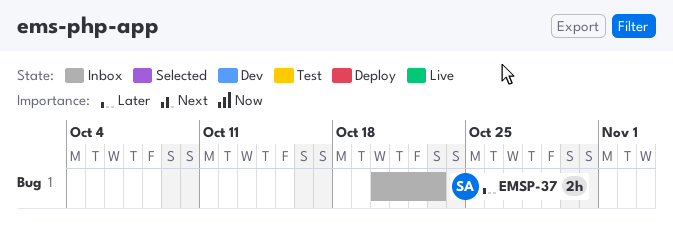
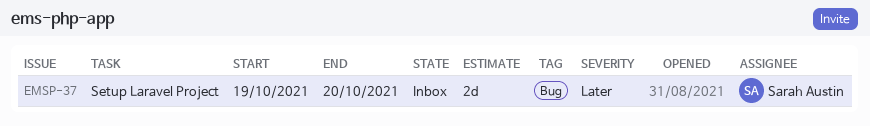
EMSP-37, estimate: 2h -> 2d
EMSP-37, start: Oct 20 -> Oct 19
EMSP-37, due: Oct 23 -> Oct 20

